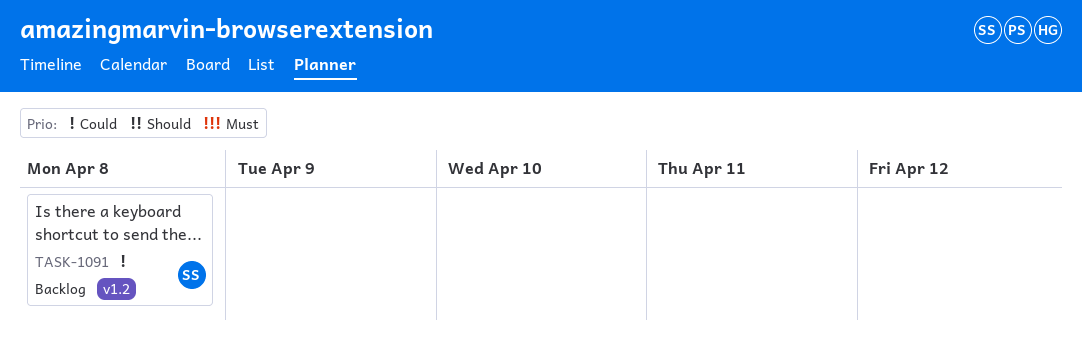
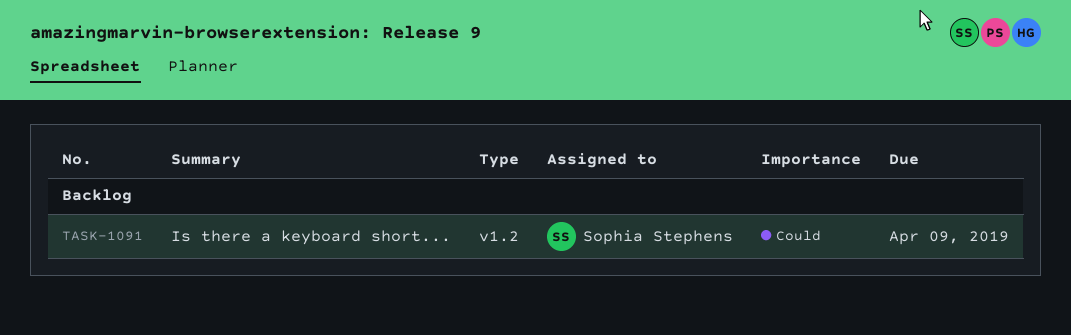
TASK-1091, due: Apr 8 -> Apr 9

